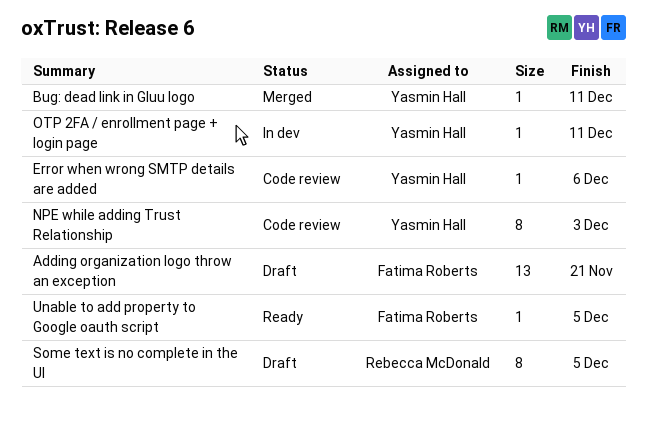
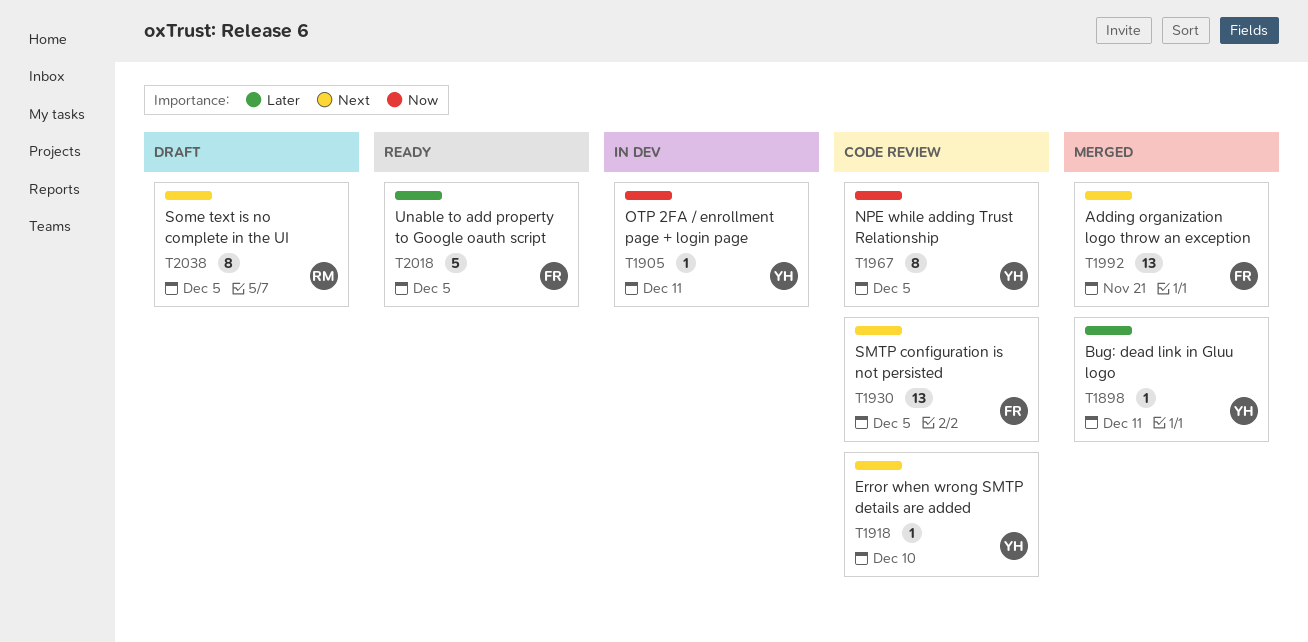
Adding organization logo throw an exception, status: Draft -> Merged
Error when wrong SMTP details are added, due: Dec 6 -> Dec 10
NPE while adding Trust Relationship, due: Dec 3 -> Dec 5
SMTP configuration is not persisted: none -> present
Unable to add property to Google oauth script, estimate: 1 -> 5

